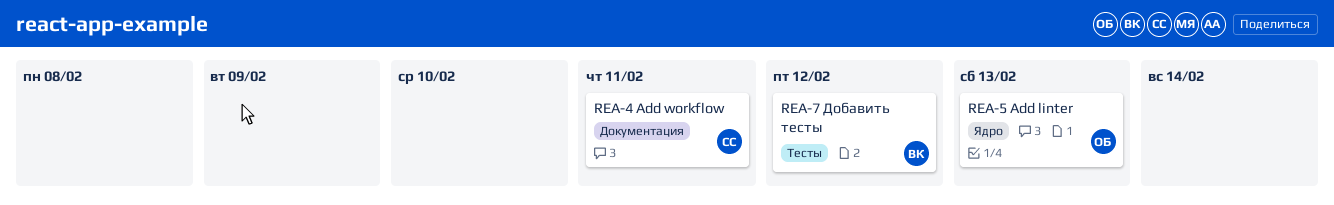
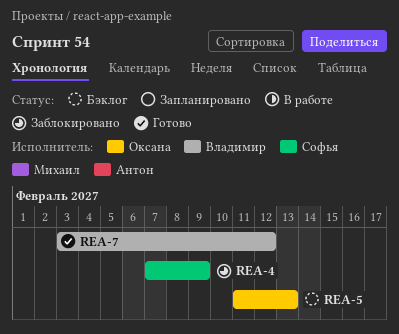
REA-4, due: Feb 11 -> Feb 9

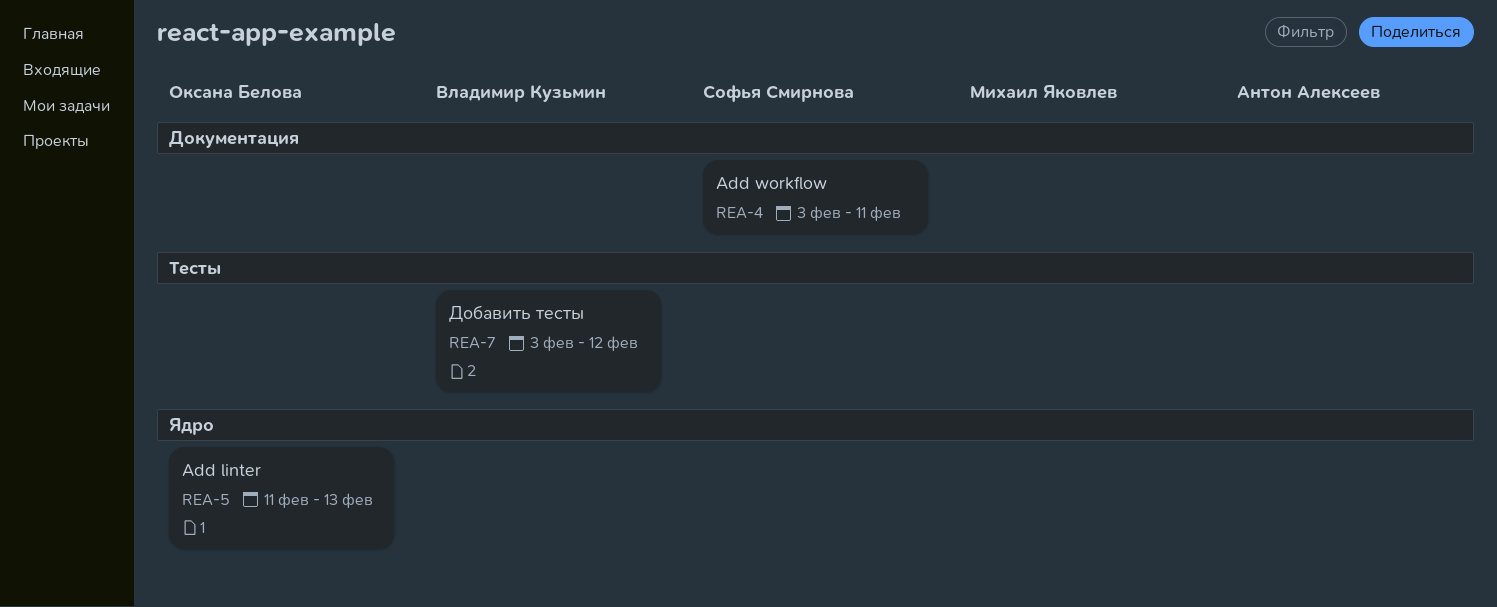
REA-4, start: Feb 7 -> Feb 3
REA-4, due: Feb 9 -> Feb 11

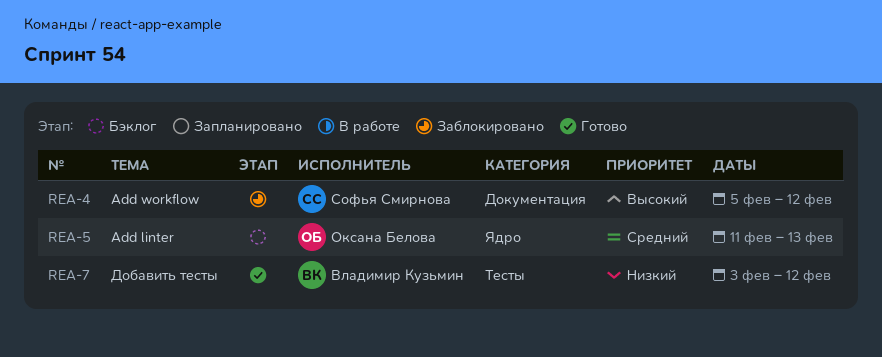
REA-4, start: Feb 3 -> Feb 5
REA-4, due: Feb 11 -> Feb 12

